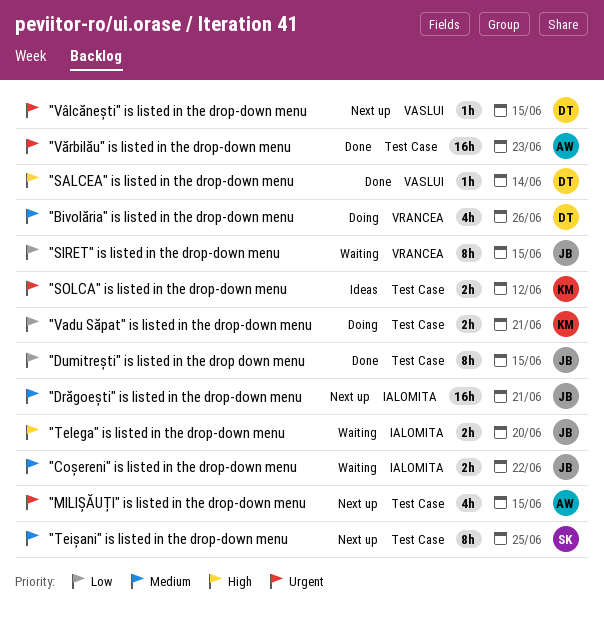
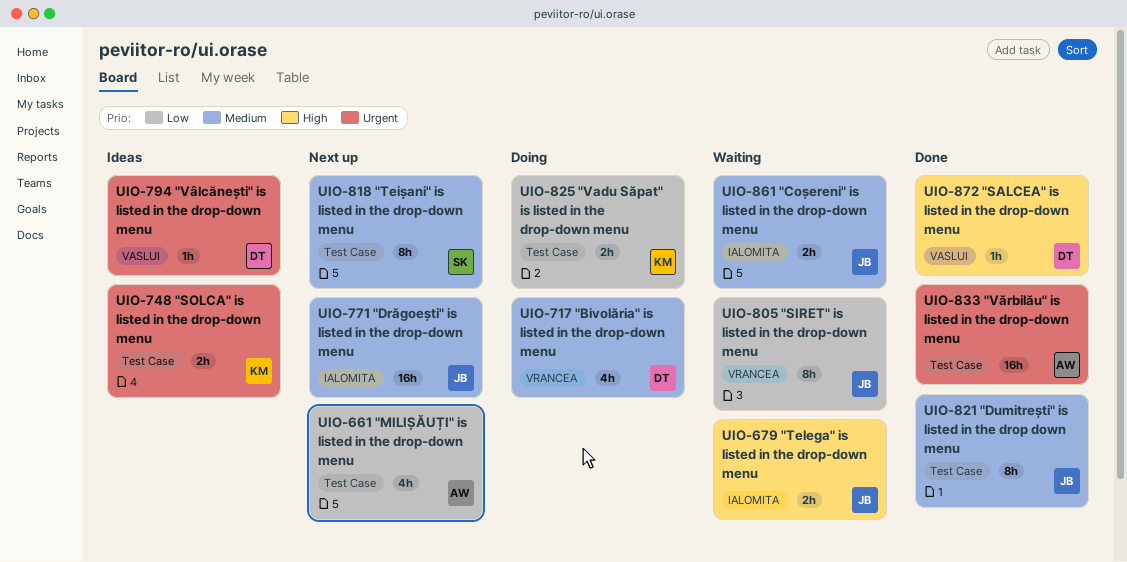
"Dumitrești" is listed in the drop down menu, priority: Low -> Medium
"MILIȘĂUȚI" is listed in the drop-down menu, priority: Urgent -> Low
"Vâlcănești" is listed in the drop-down menu, status: Next up -> Ideas

